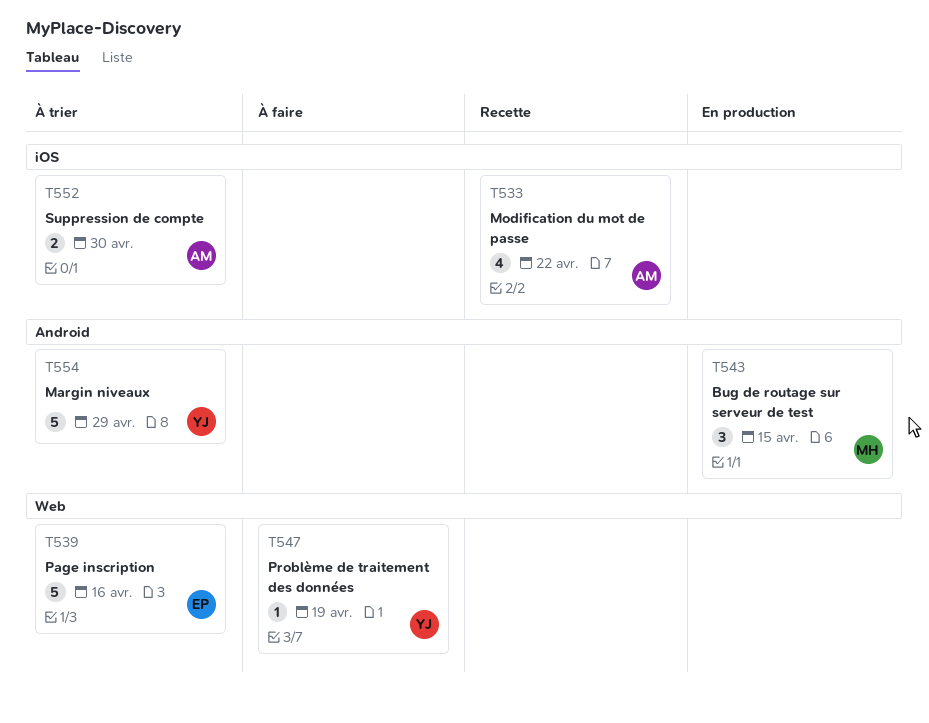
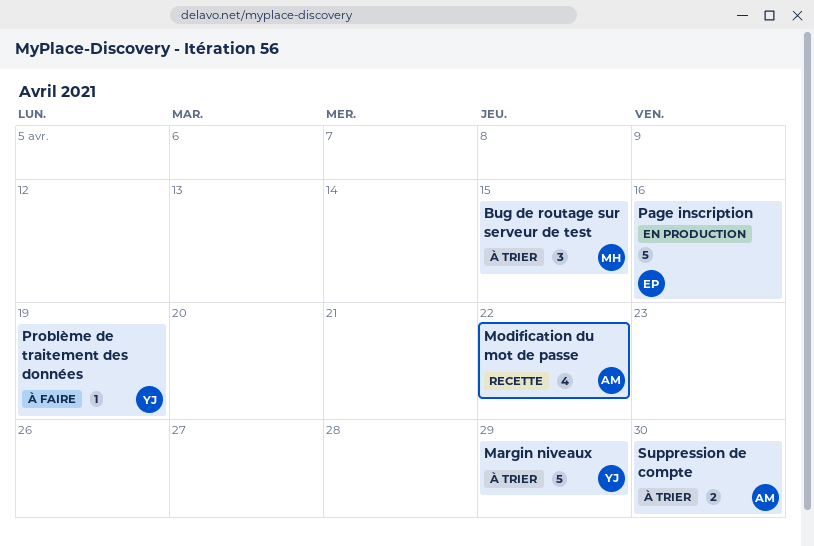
Bug de routage sur serveur de test, status: En production -> À trier
Page inscription, status: À trier -> En production

